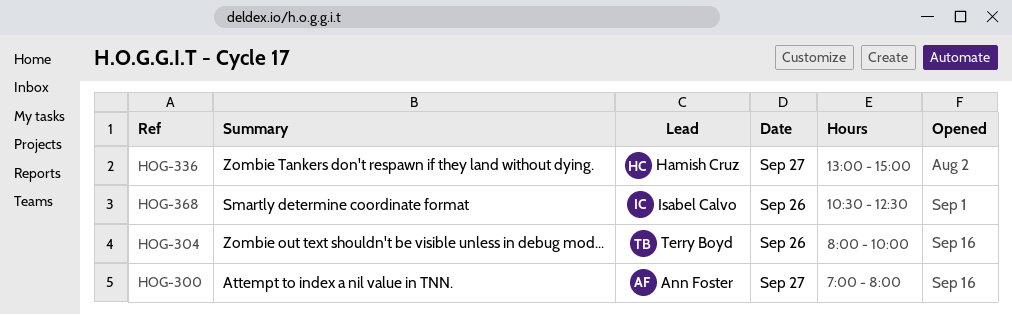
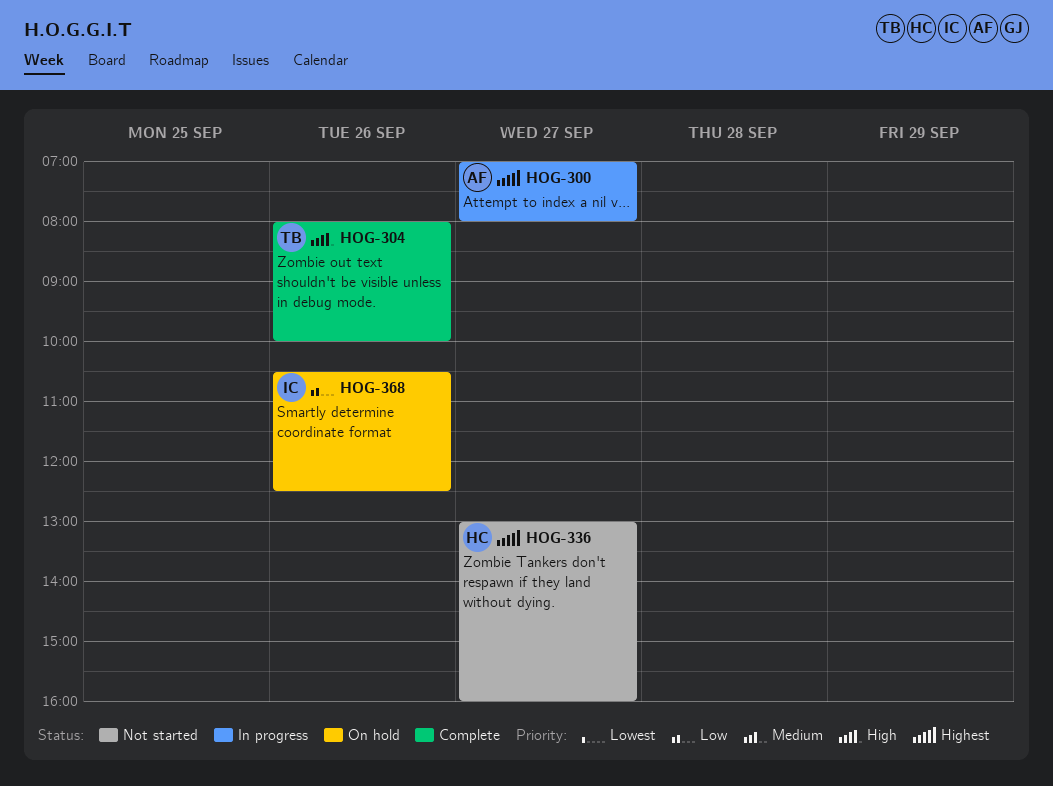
HOG-336, ends: 15:00 -> 16:00

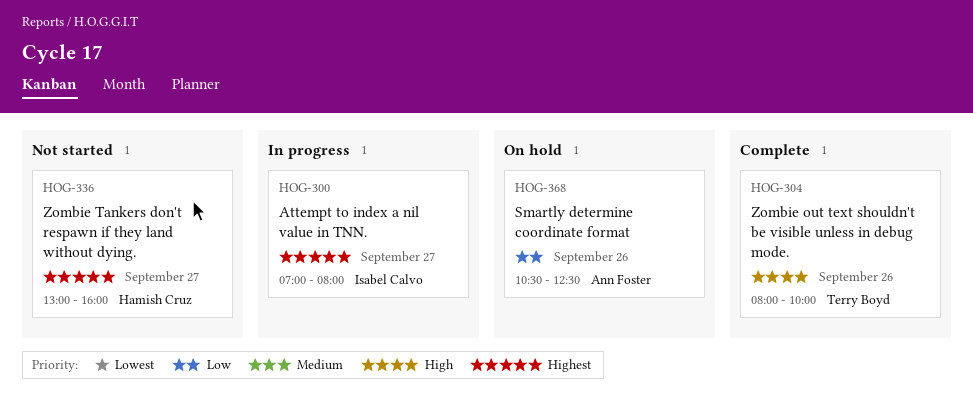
HOG-300, owner: Ann Foster -> Isabel Calvo
HOG-368, owner: Isabel Calvo -> Ann Foster

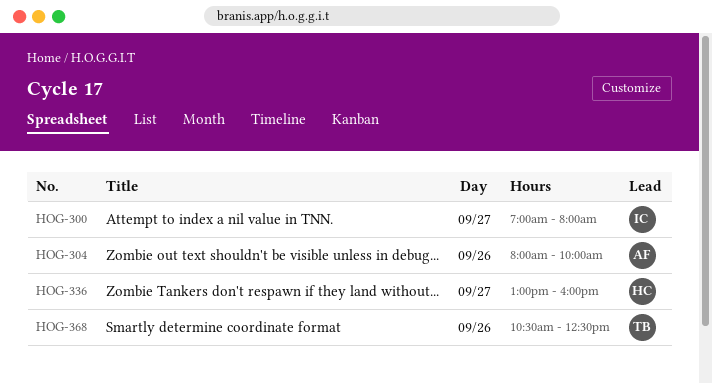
HOG-304, owner: Terry Boyd -> Ann Foster
HOG-368, owner: Ann Foster -> Terry Boyd

